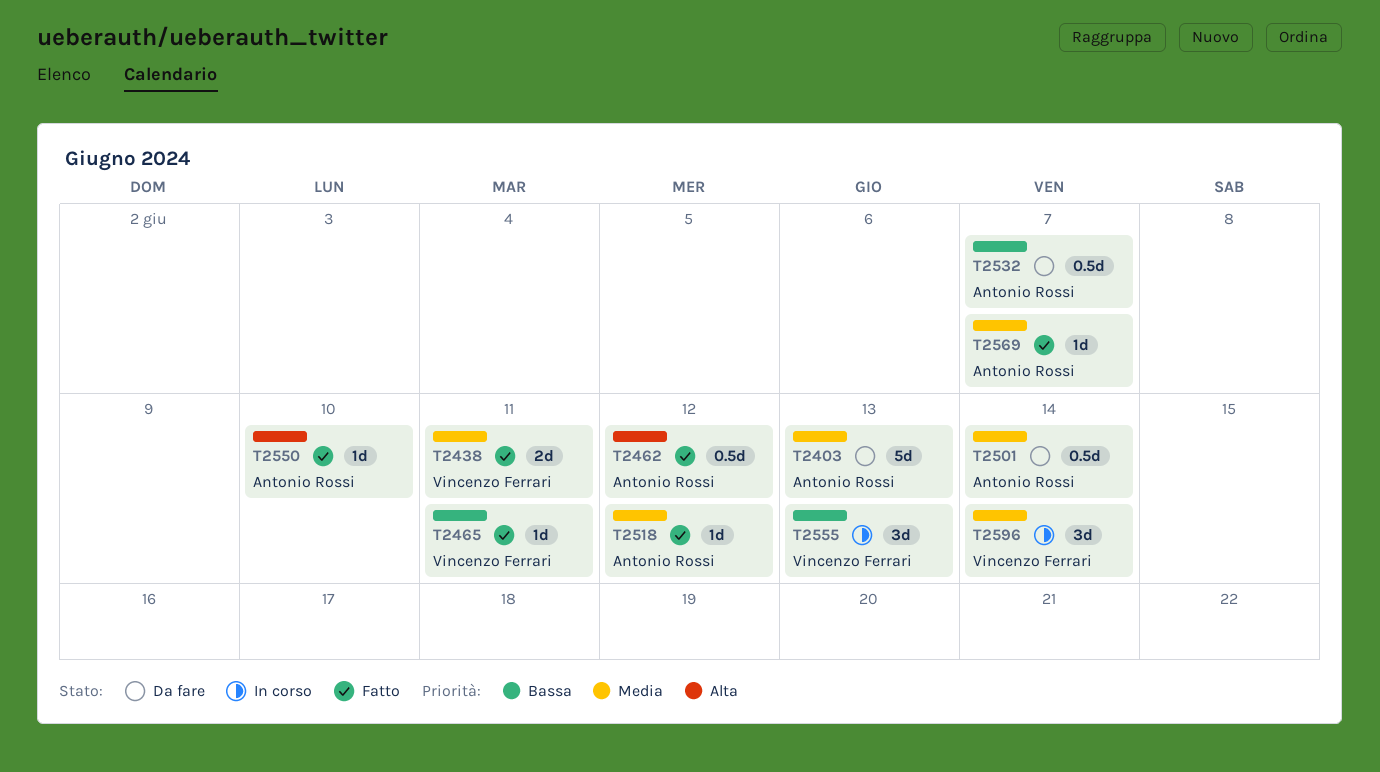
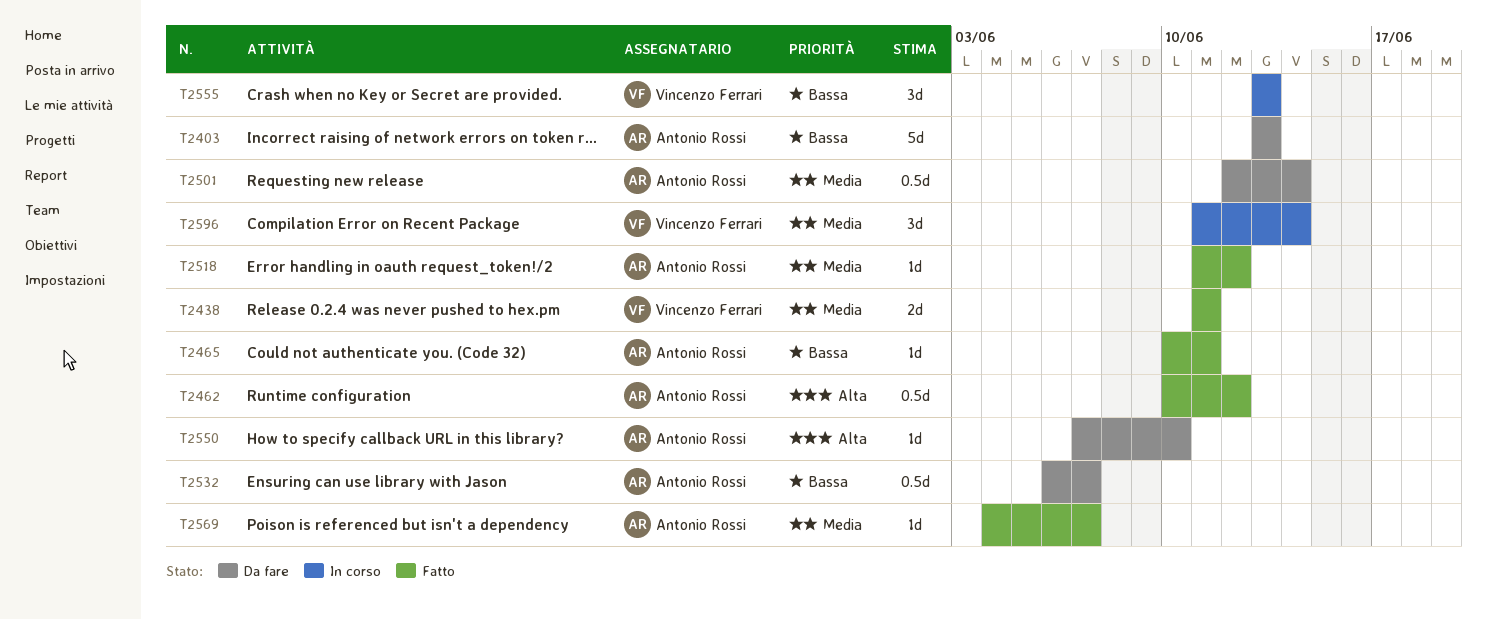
T2403, priority: Media -> Bassa
T2465, owner: Vincenzo Ferrari -> Antonio Rossi
T2550, status: Fatto -> Da fare

